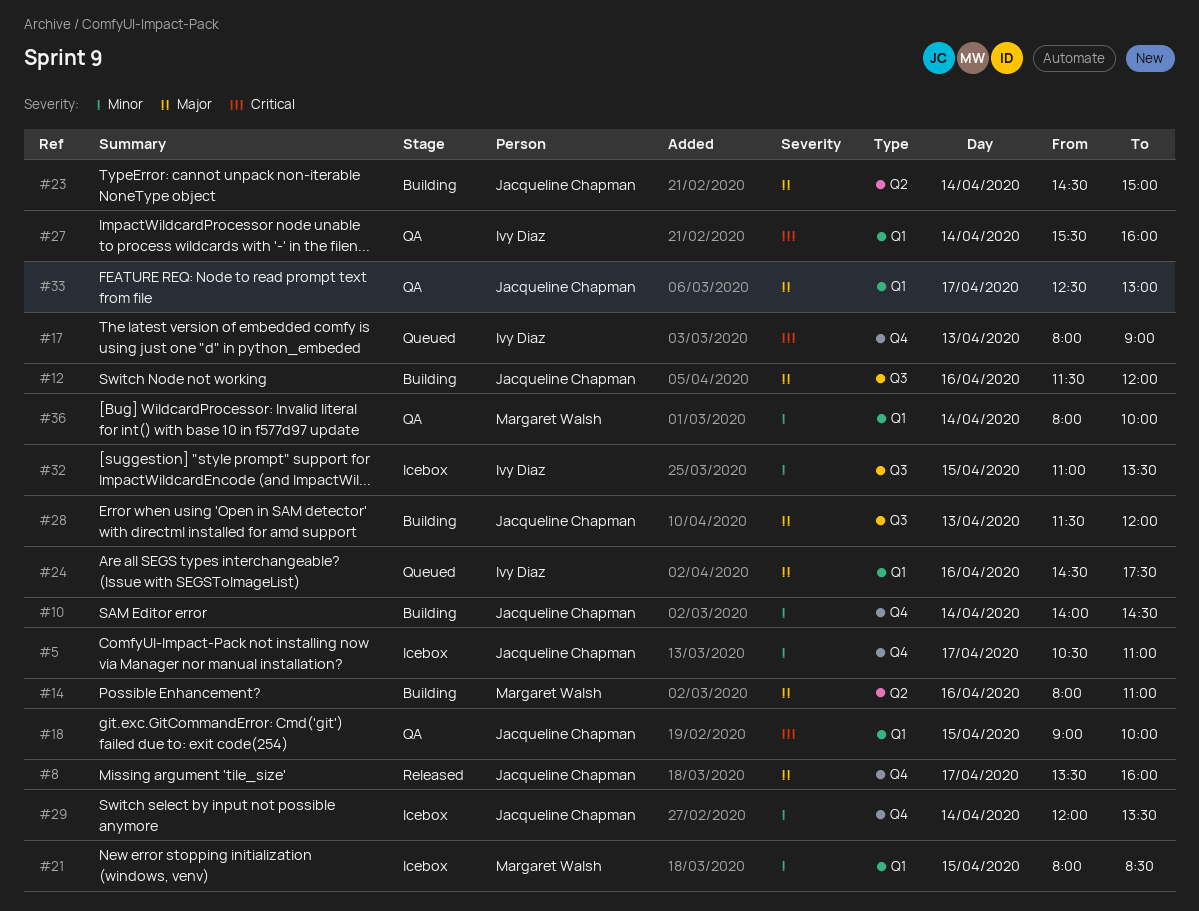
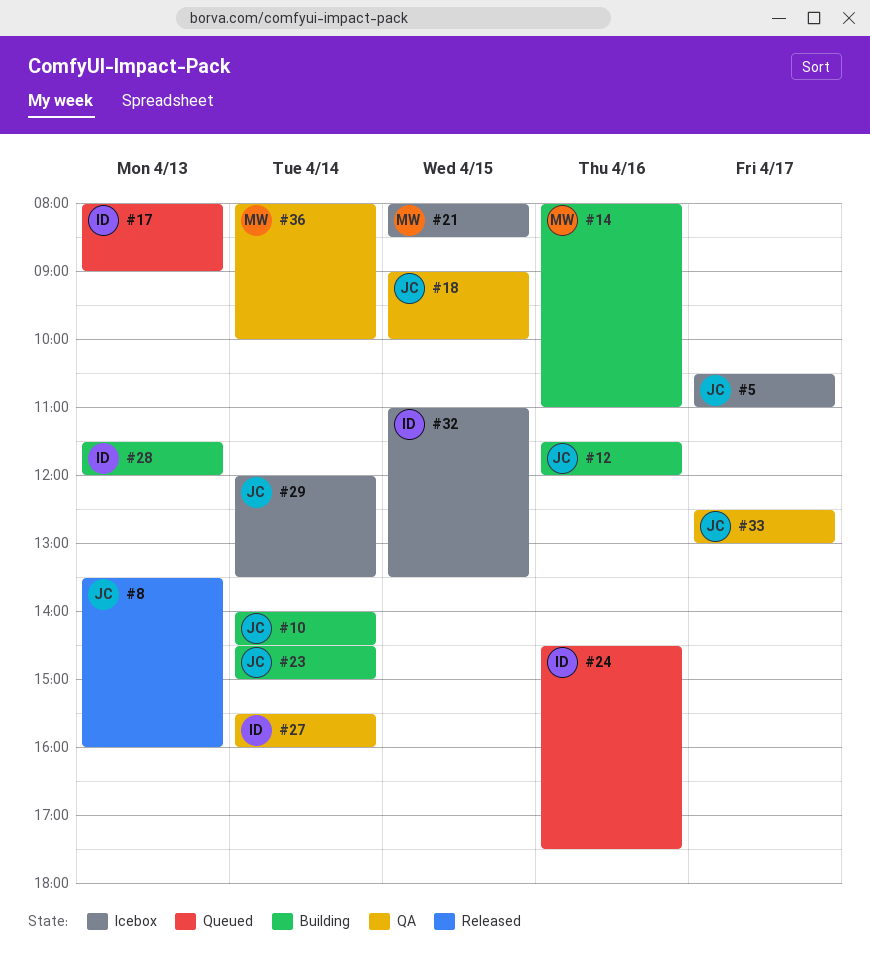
#8, day: Apr 17 -> Apr 13
#28, owner: Jacqueline Chapman -> Ivy Diaz

